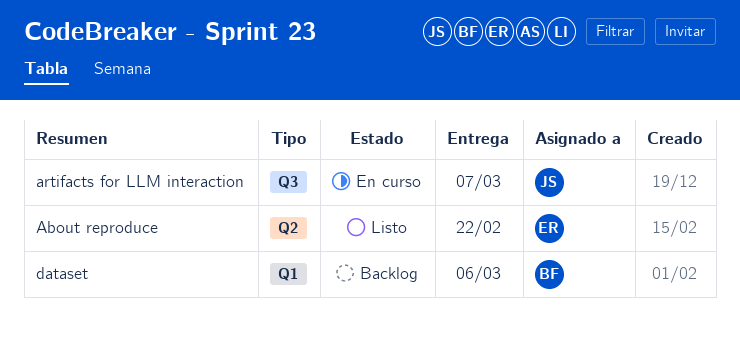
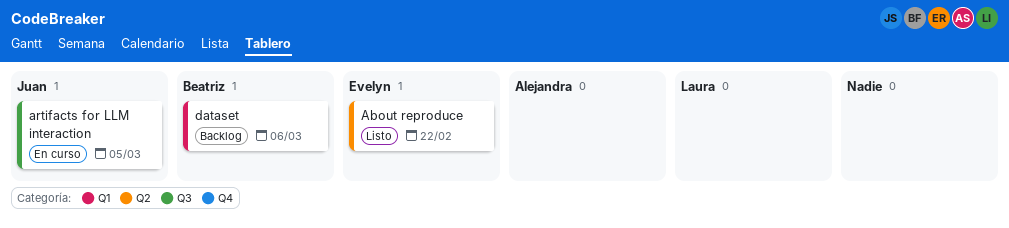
artifacts for LLM interaction, due: Mar 7 -> Mar 5

